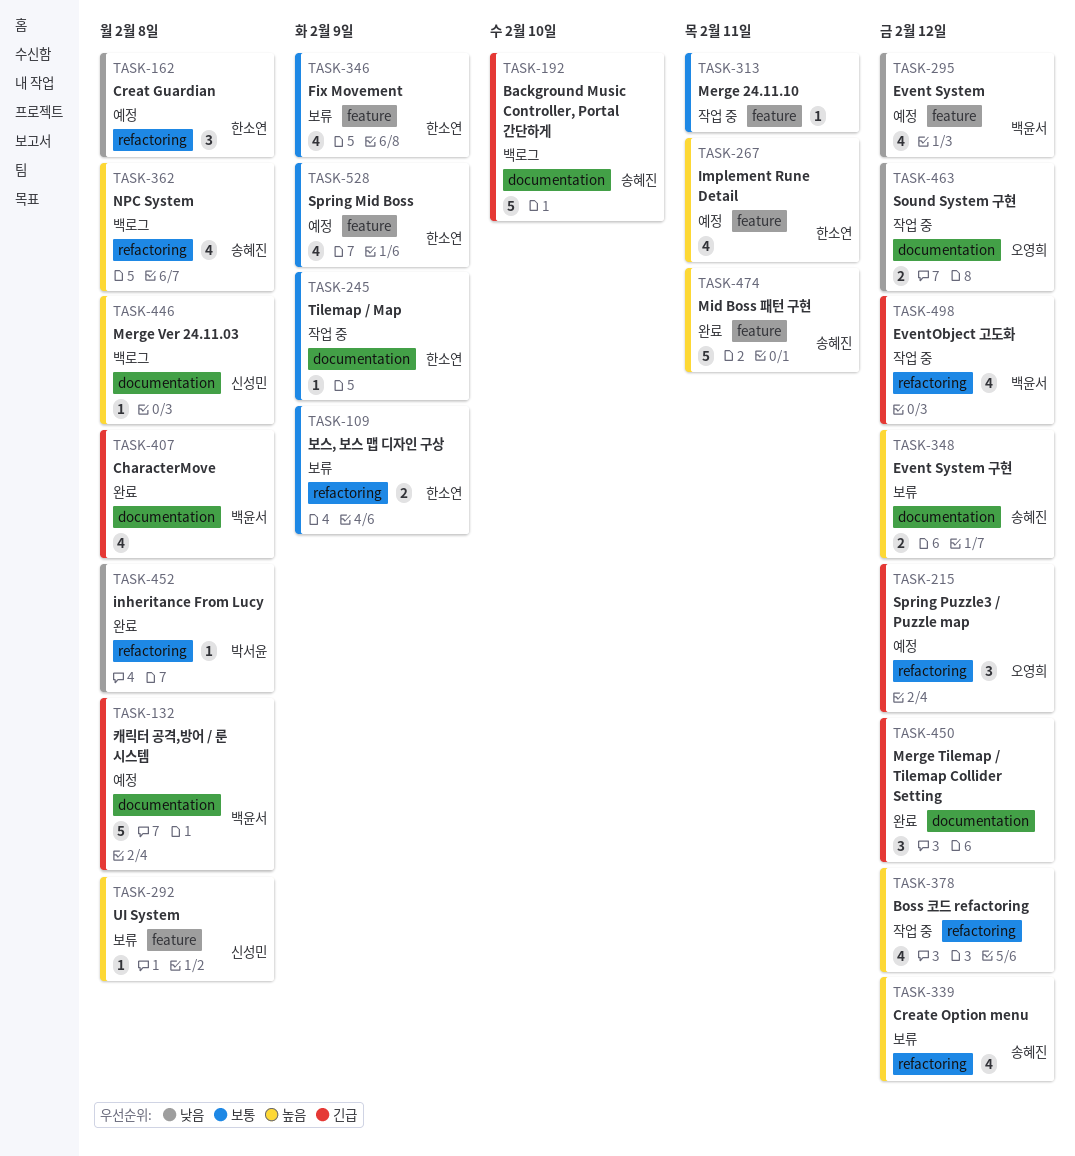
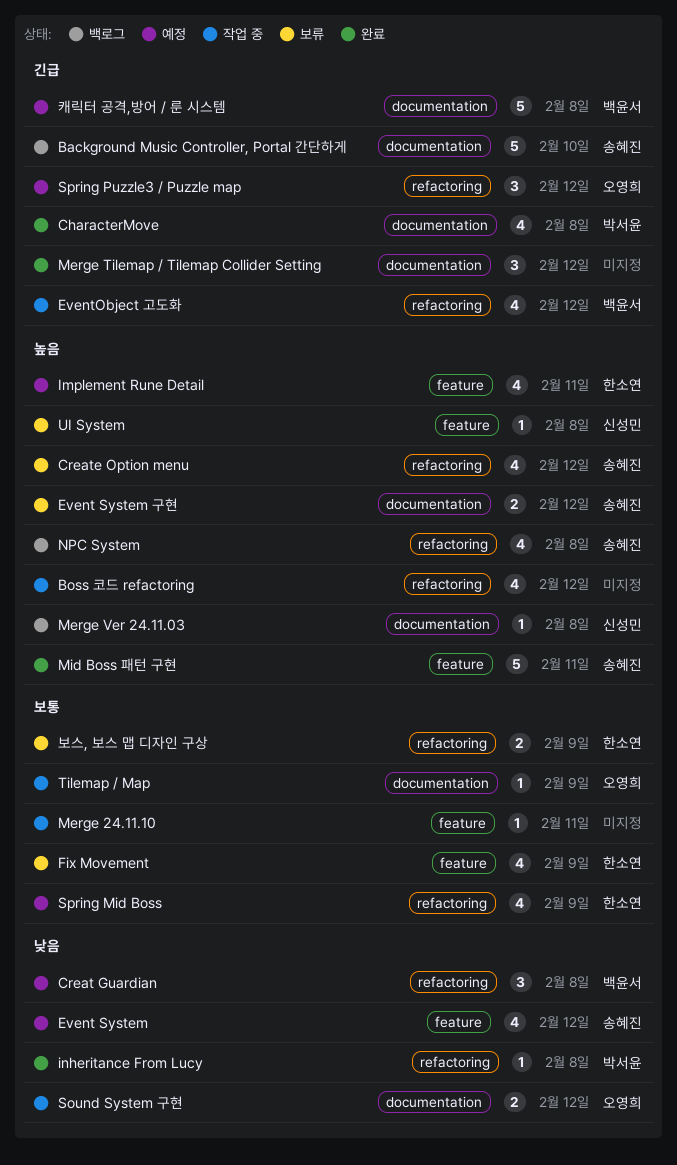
CharacterMove, owner: 백윤서 -> 박서윤
Creat Guardian, owner: 한소연 -> 백윤서
Event System, owner: 백윤서 -> 송혜진
Spring Mid Boss, label: feature -> refactoring
Tilemap / Map, owner: 한소연 -> 오영희

